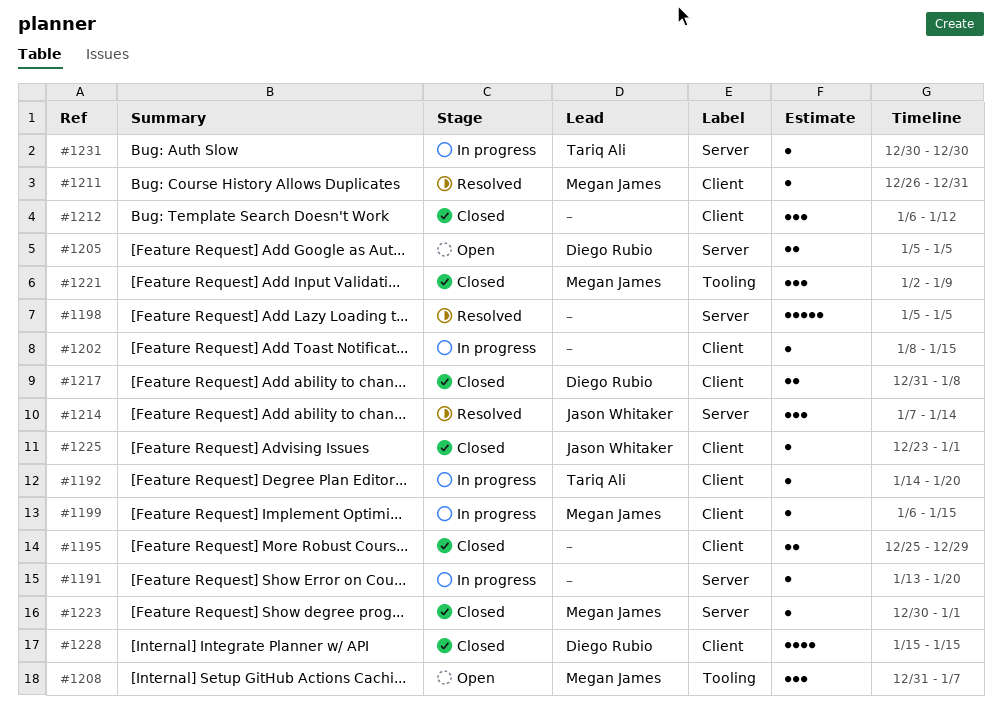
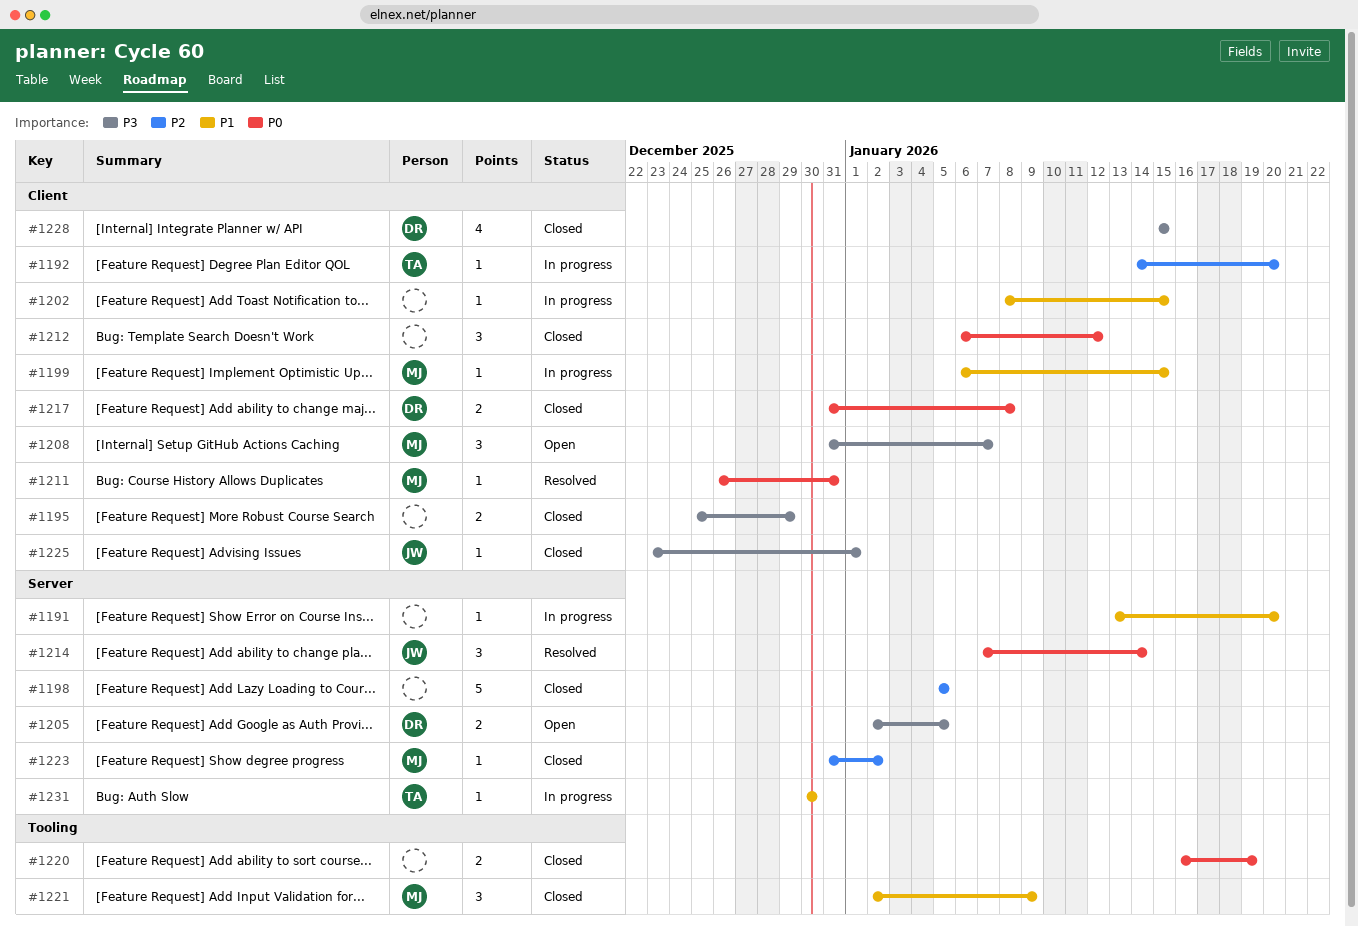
#1198, status: Resolved -> Closed
#1205, start: Jan 5 -> Jan 2
#1208, label: Tooling -> Client
#1220: none -> present
#1223, start: Dec 30 -> Dec 31
#1223, due: Jan 1 -> Jan 2

